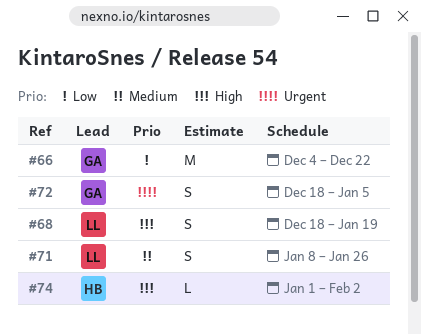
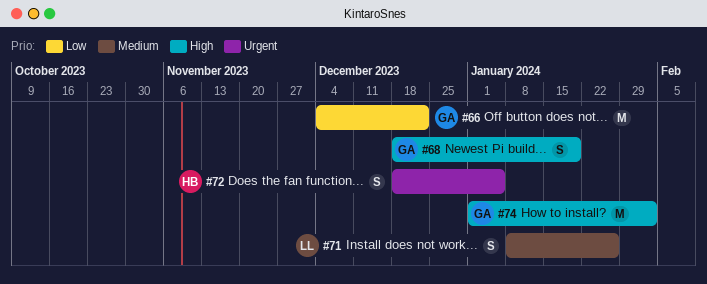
#68, owner: LL -> GA
#72, owner: GA -> HB
#74, owner: HB -> GA
#74, estimate: L -> M

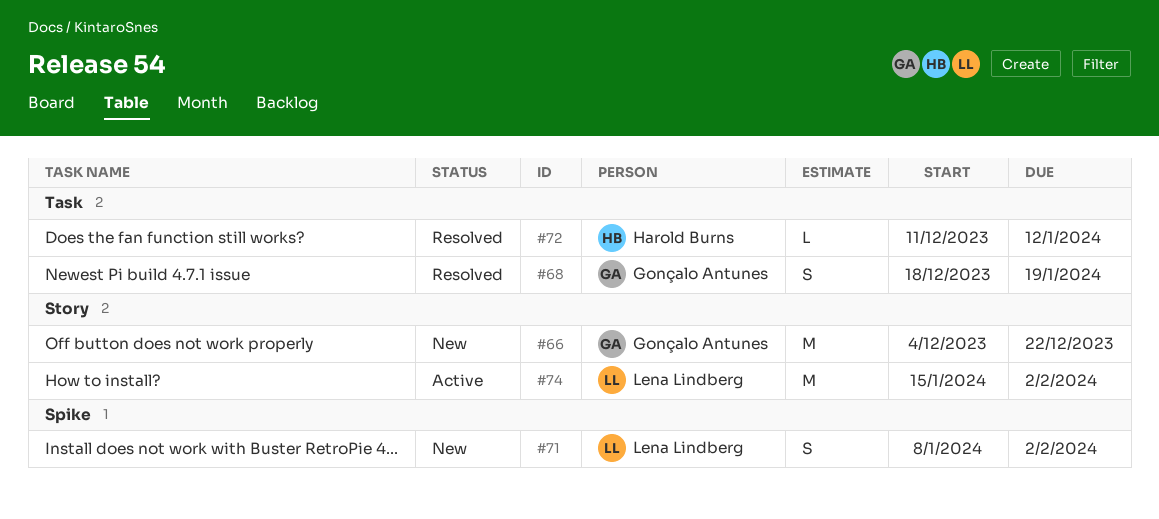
#71, due: Jan 26 -> Feb 2
#72, estimate: S -> L
#72, start: Dec 18 -> Dec 11
#72, due: Jan 5 -> Jan 12
#74, owner: Gonçalo Antunes -> Lena Lindberg
#74, start: Jan 1 -> Jan 15

